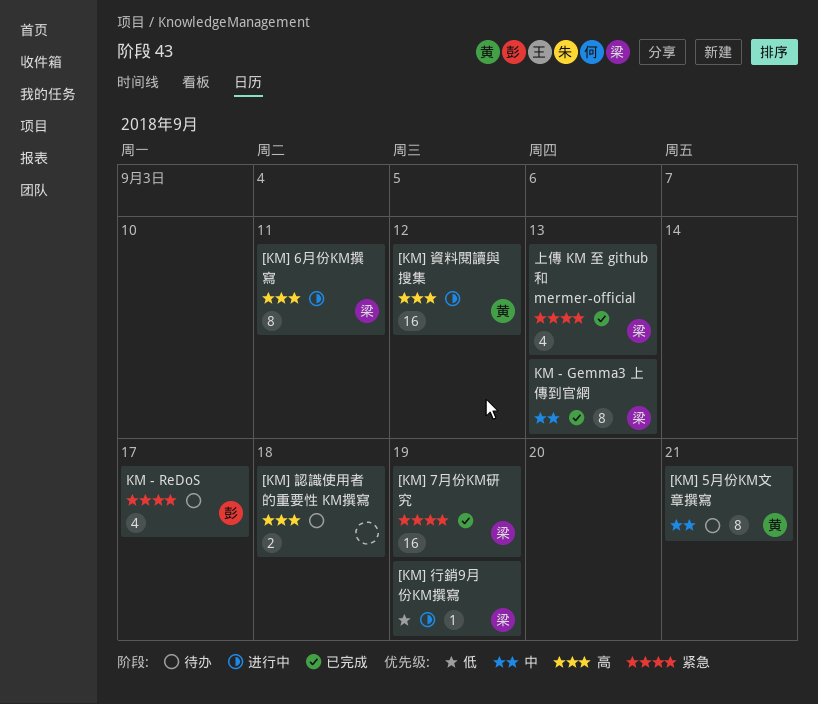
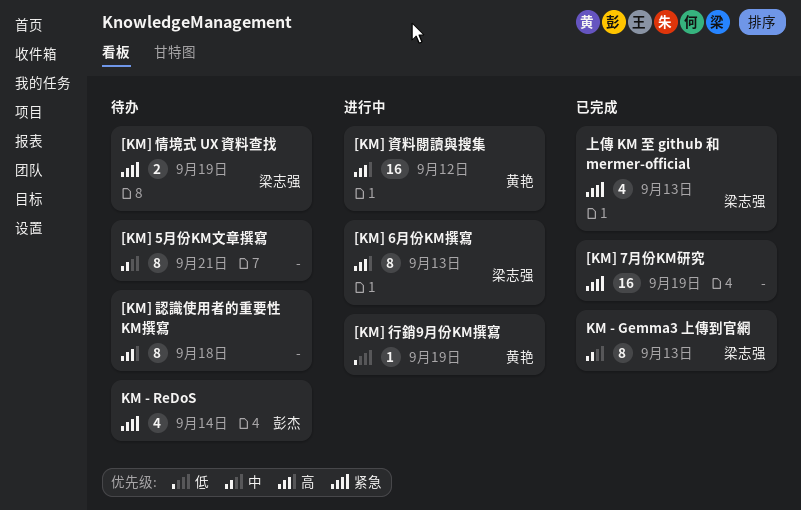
[KM] 5月份KM文章撰寫, owner: 黄艳 -> none
[KM] 6月份KM撰寫, due: Sep 11 -> Sep 13
[KM] 7月份KM研究, owner: 梁志强 -> none
[KM] 情境式 UX 資料查找: none -> present
[KM] 行銷9月份KM撰寫, owner: 梁志强 -> 黄艳
[KM] 認識使用者的重要性 KM撰寫, estimate: 2 -> 8
KM - ReDoS, due: Sep 17 -> Sep 14

